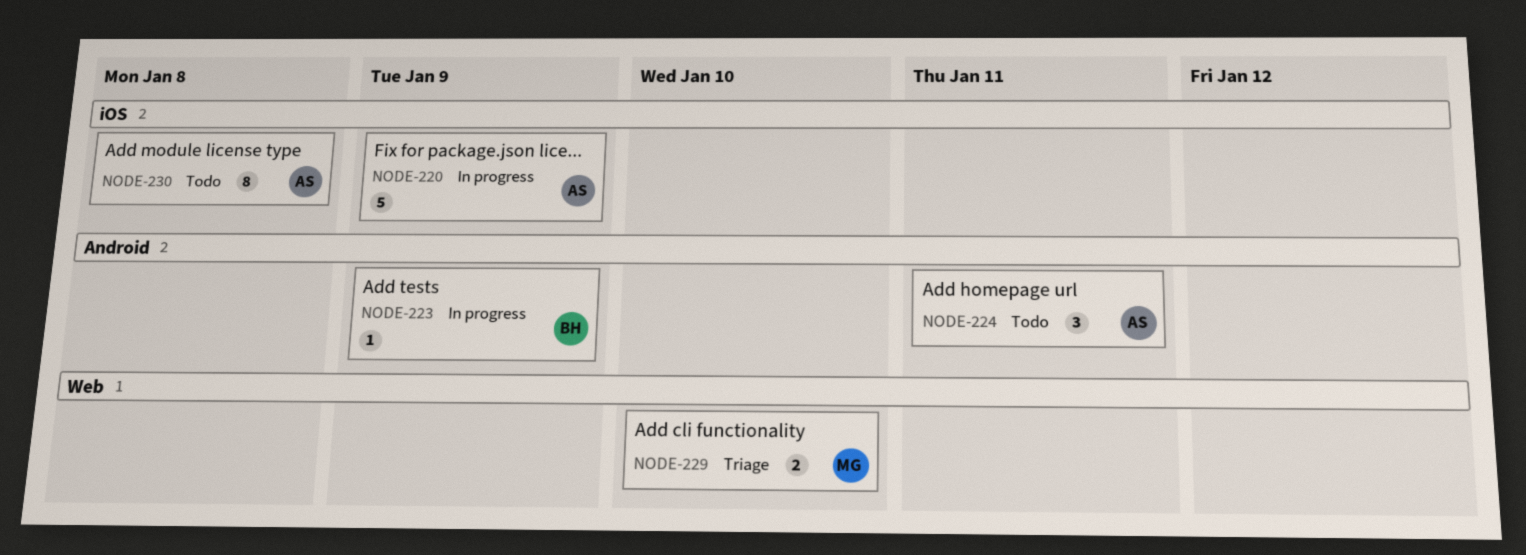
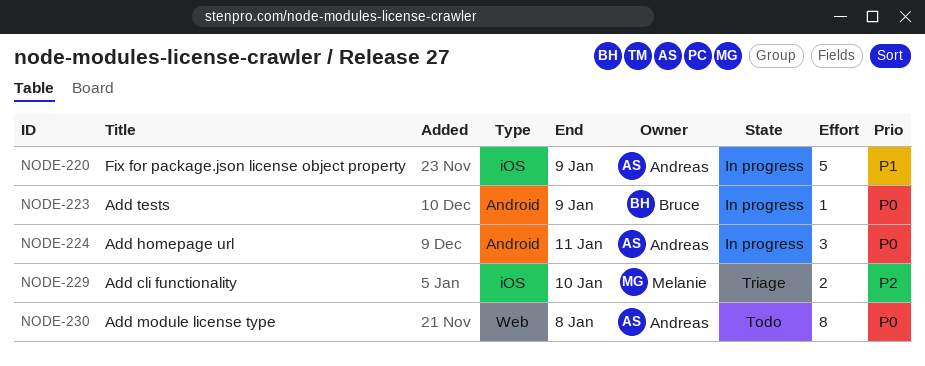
NODE-224, status: Todo -> In progress
NODE-229, label: Web -> iOS
NODE-230, label: iOS -> Web

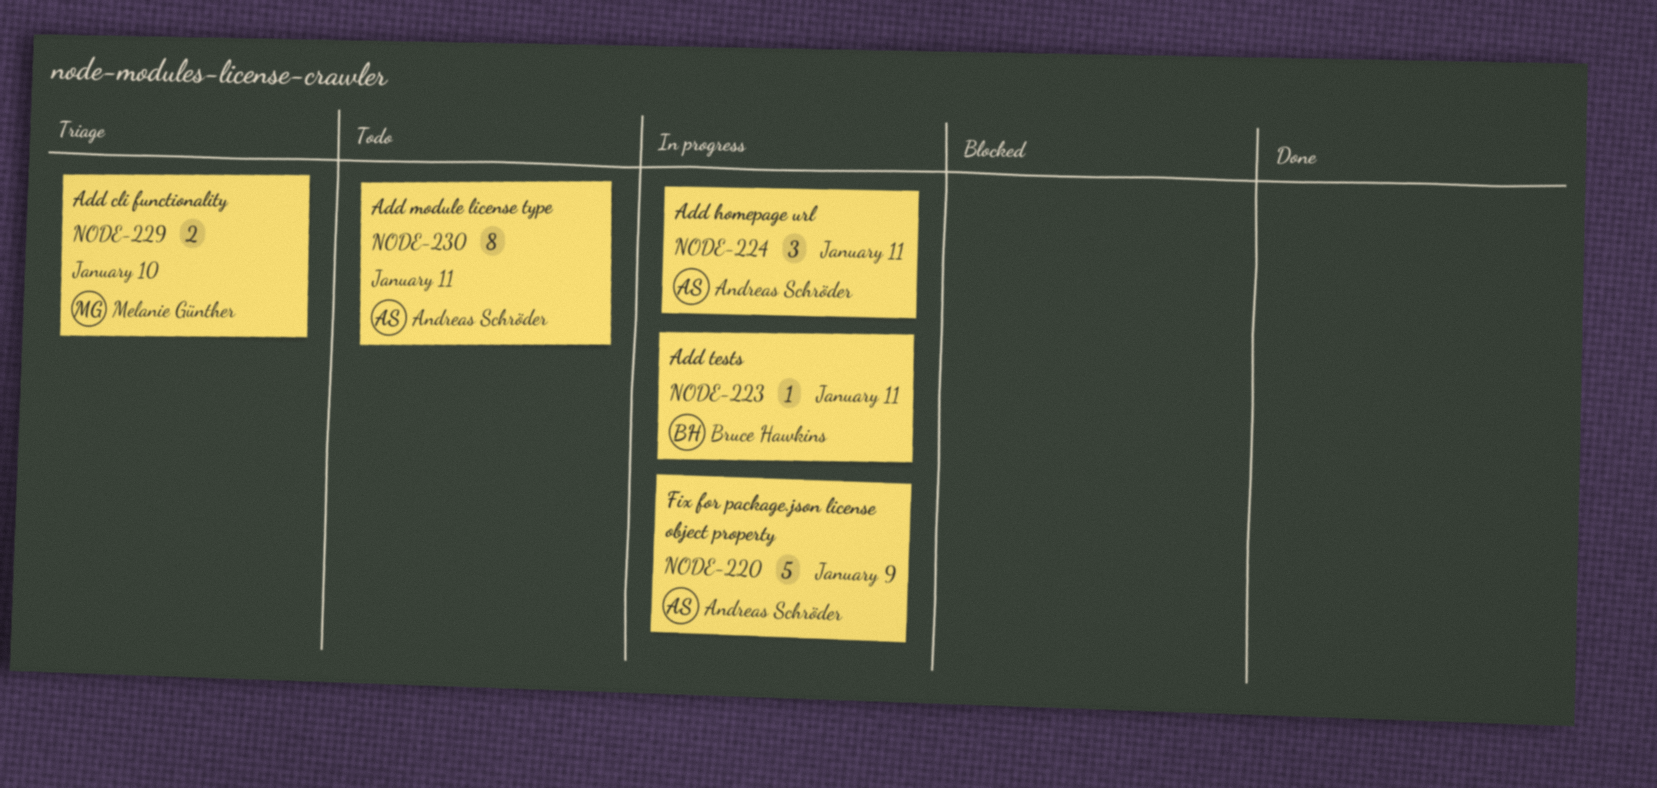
NODE-223, due: Jan 9 -> Jan 11
NODE-230, due: Jan 8 -> Jan 11

